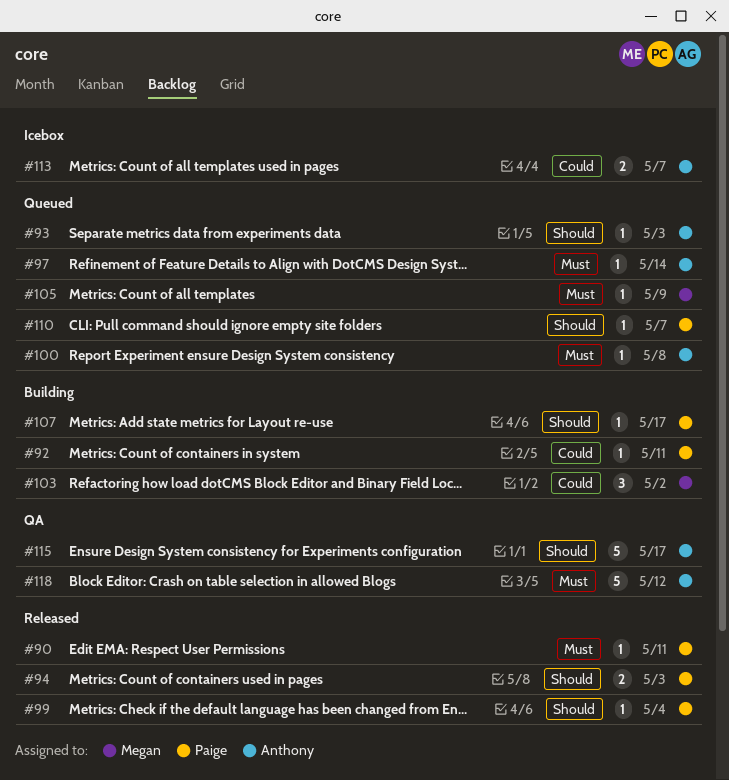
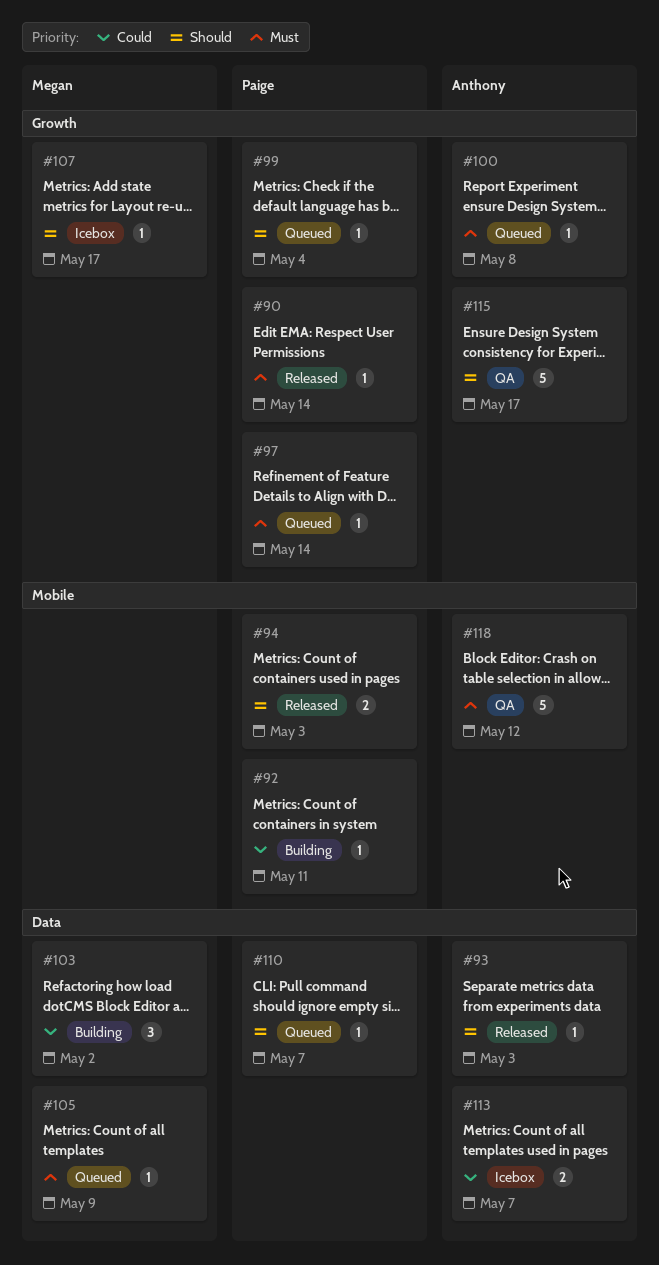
#90, due: May 11 -> May 14
#93, status: Queued -> Released
#97, owner: Anthony -> Paige
#99, status: Released -> Queued
#107, status: Building -> Icebox
#107, owner: Paige -> Megan

